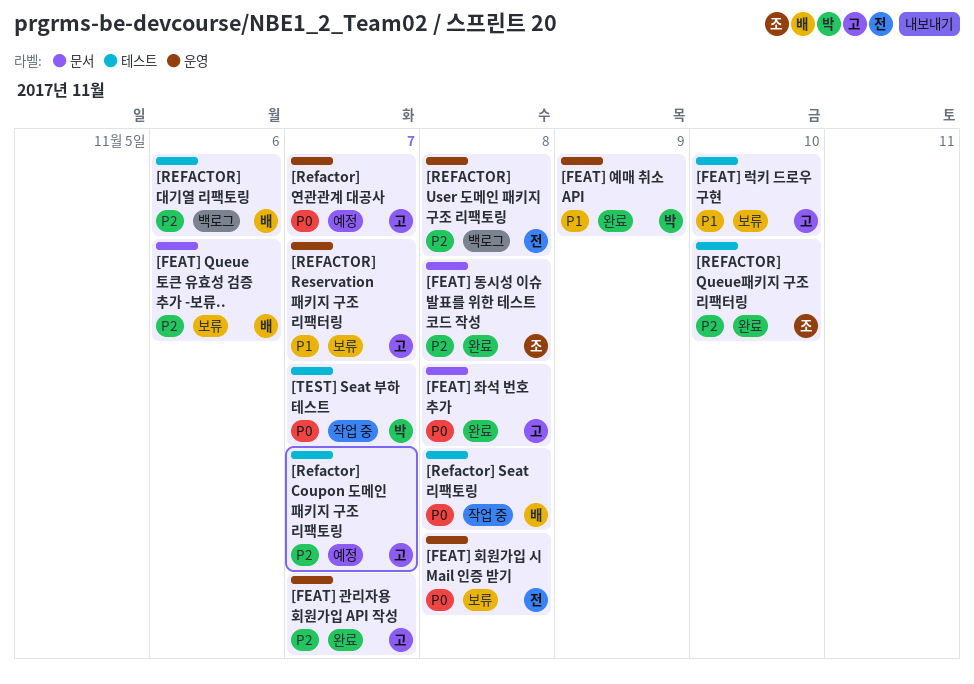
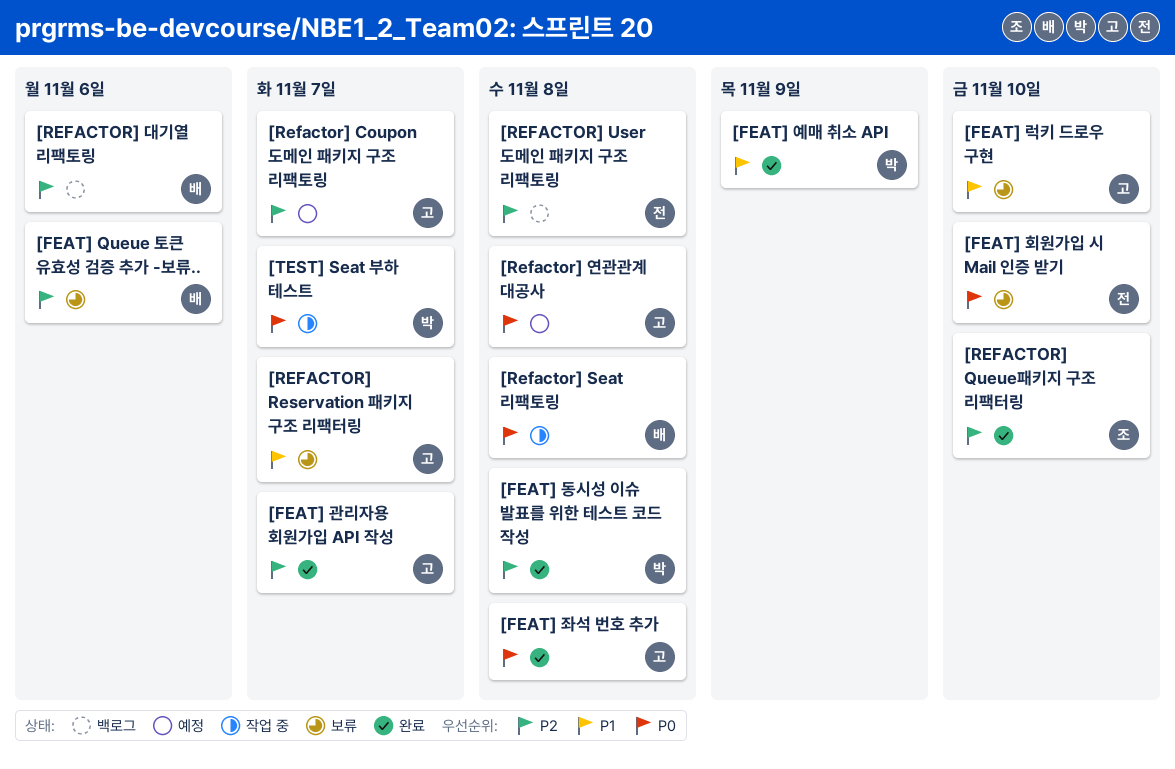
[FEAT] 동시성 이슈 발표를 위한 테스트 코드 작성, owner: 조 -> 박
[FEAT] 회원가입 시 Mail 인증 받기, due: Nov 8 -> Nov 10
[Refactor] 연관관계 대공사, due: Nov 7 -> Nov 8

